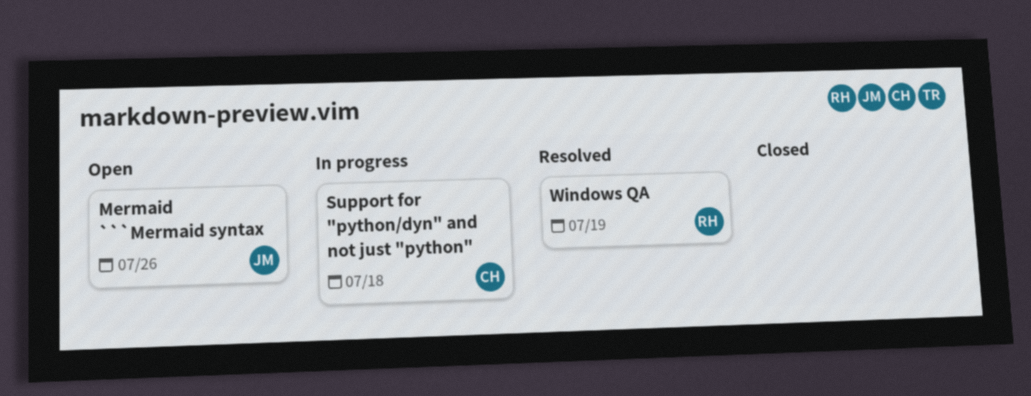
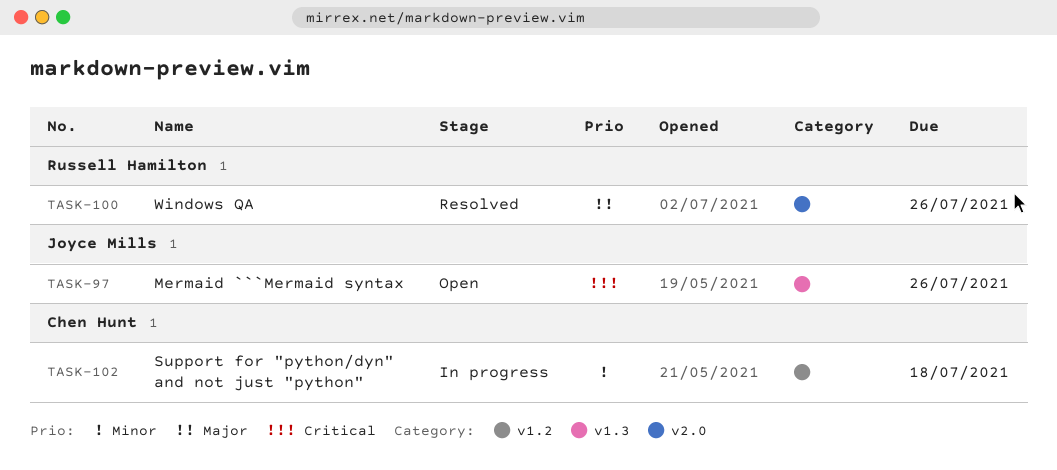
Windows QA, due: Jul 19 -> Jul 26

